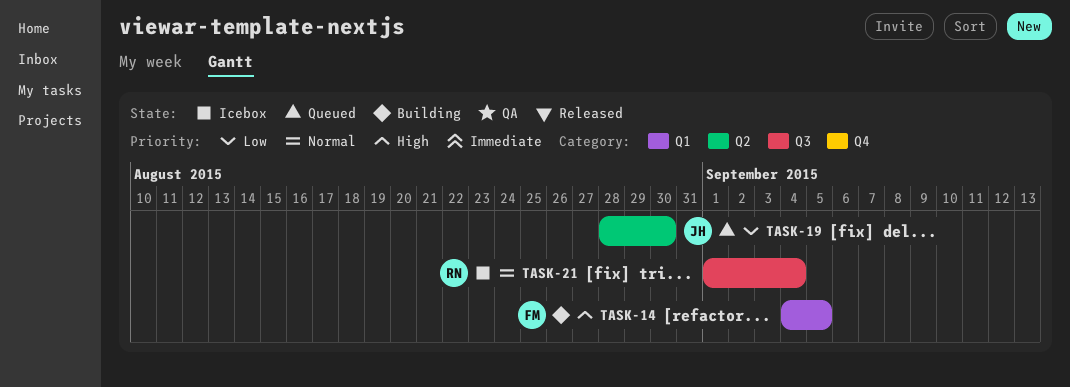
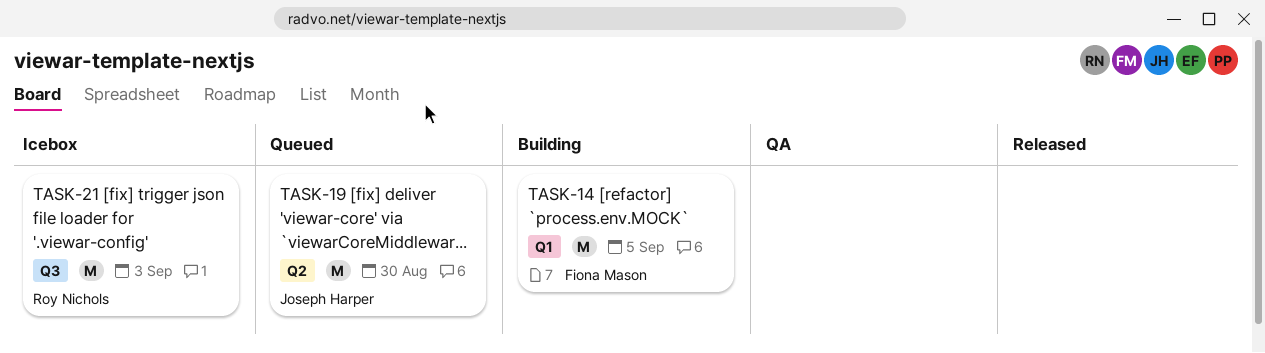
TASK-21, due: Sep 4 -> Sep 3

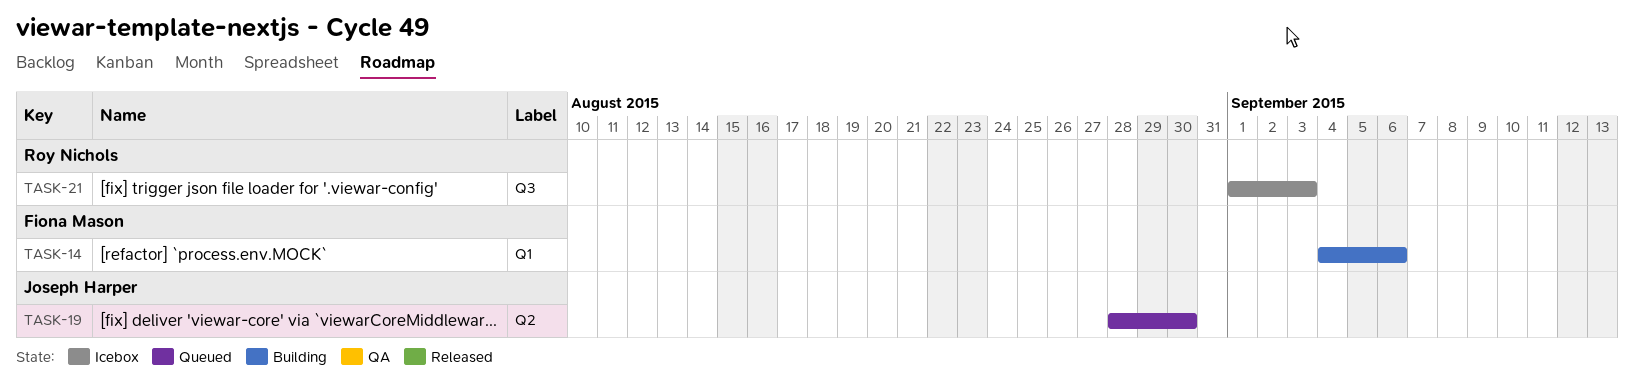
TASK-14, due: Sep 5 -> Sep 6

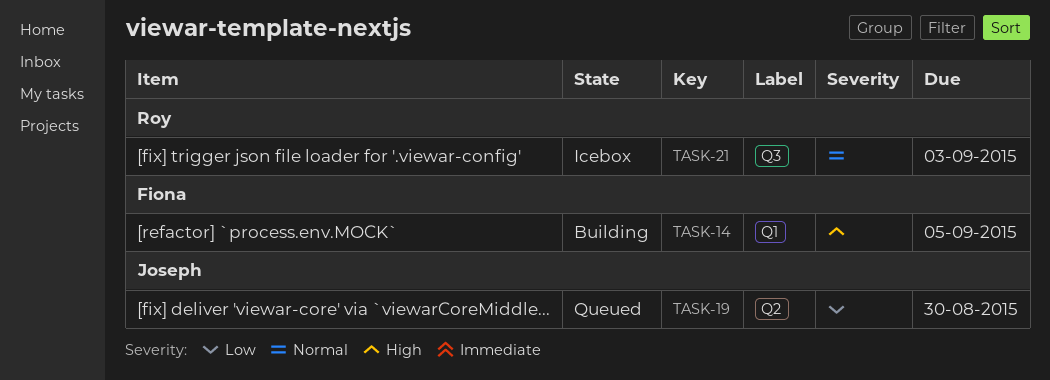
TASK-14, due: Sep 6 -> Sep 5

